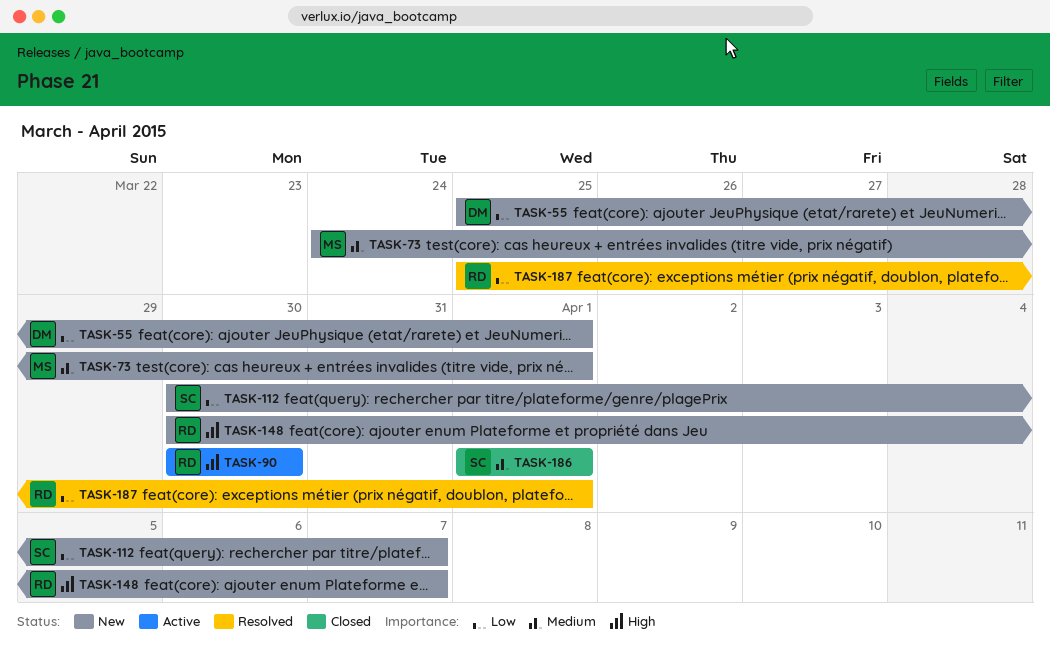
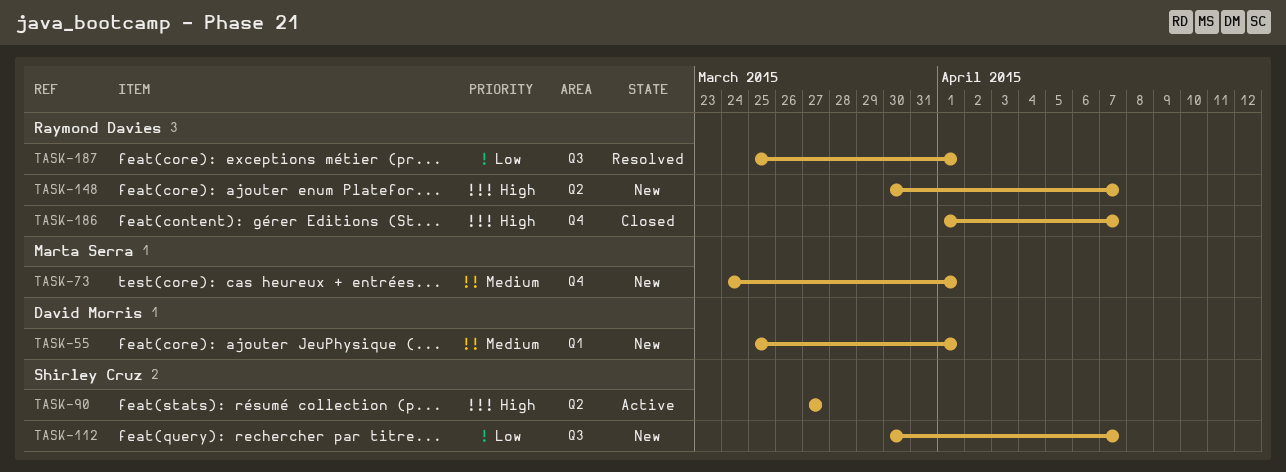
TASK-55, priority: Low -> Medium
TASK-90, owner: Raymond Davies -> Shirley Cruz
TASK-90, start: Mar 30 -> Mar 27
TASK-90, due: Mar 30 -> Mar 27
TASK-186, owner: Shirley Cruz -> Raymond Davies
TASK-186, priority: Medium -> High
TASK-186, due: Apr 1 -> Apr 7

